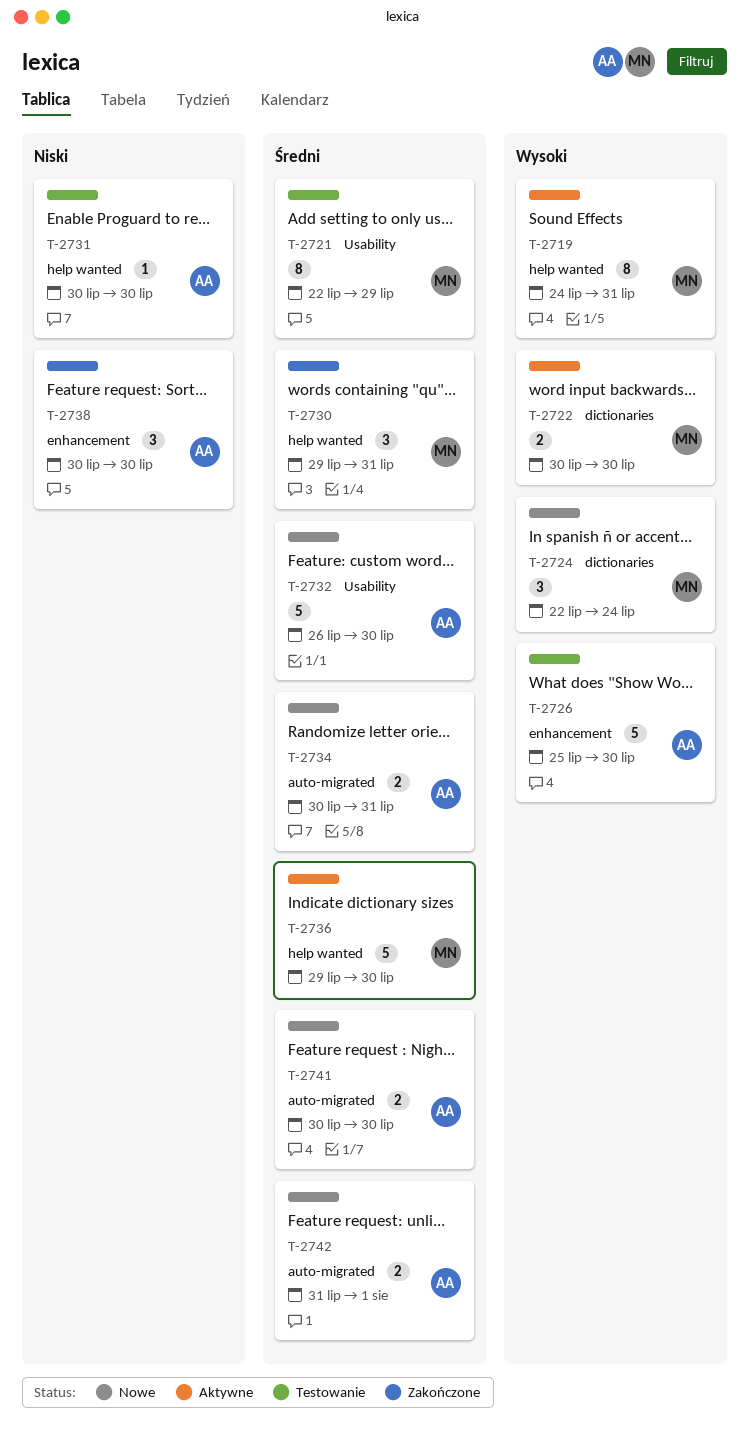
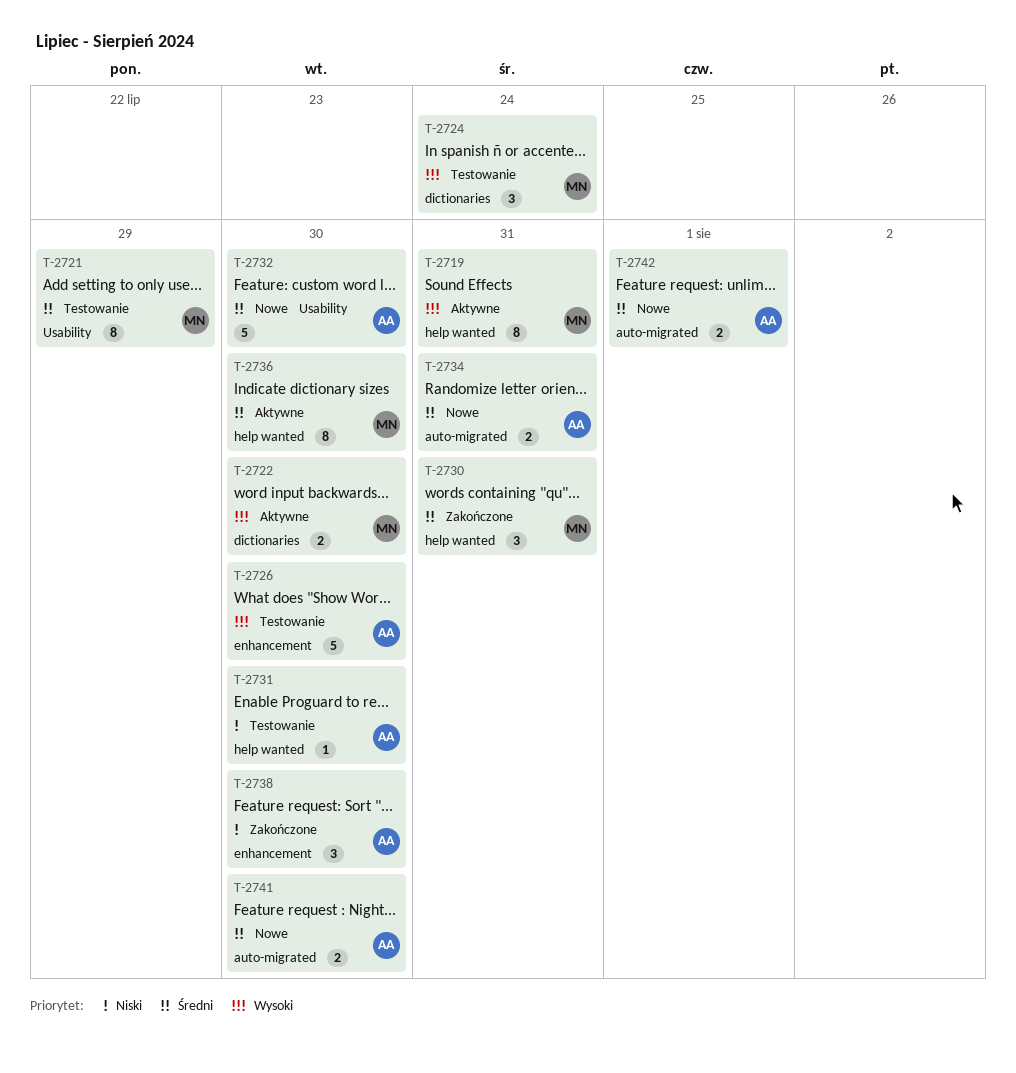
T-2724, status: Nowe -> Testowanie
T-2736, estimate: 5 -> 8

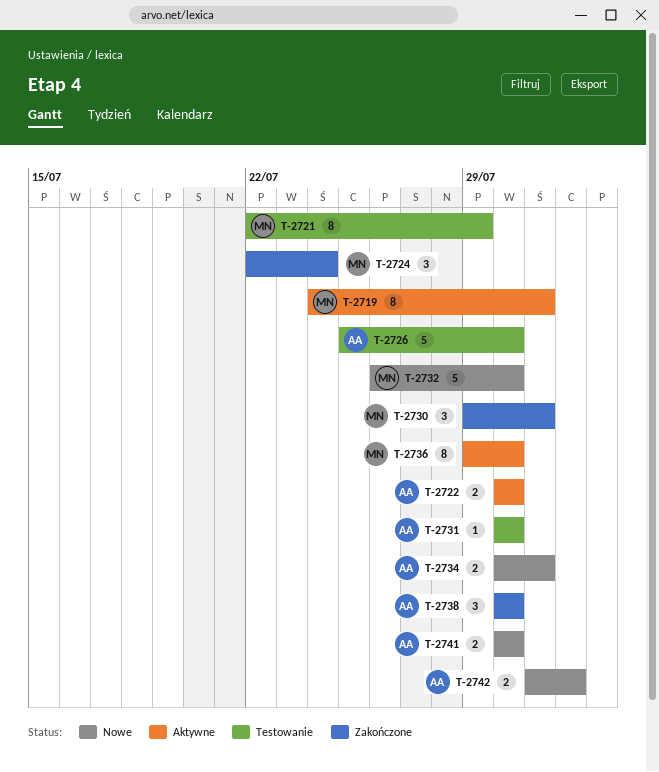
T-2722, owner: MN -> AA
T-2724, status: Testowanie -> Zakończone
T-2732, owner: AA -> MN

